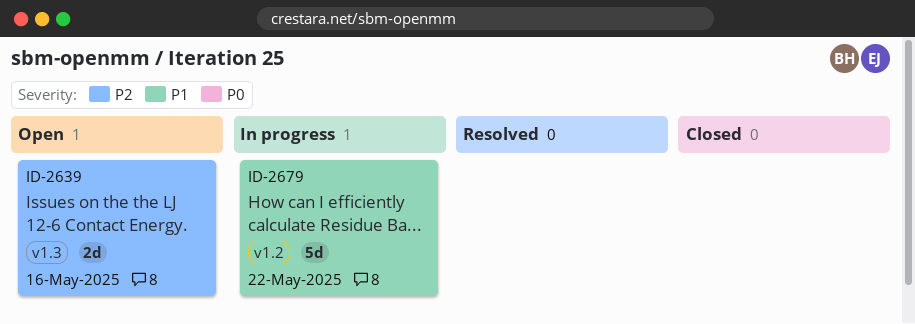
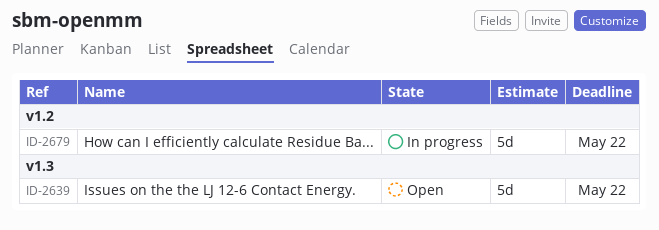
ID-2639, estimate: 2d -> 5d
ID-2639, due: May 16 -> May 22

